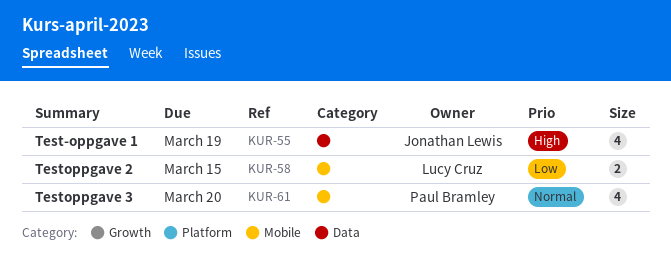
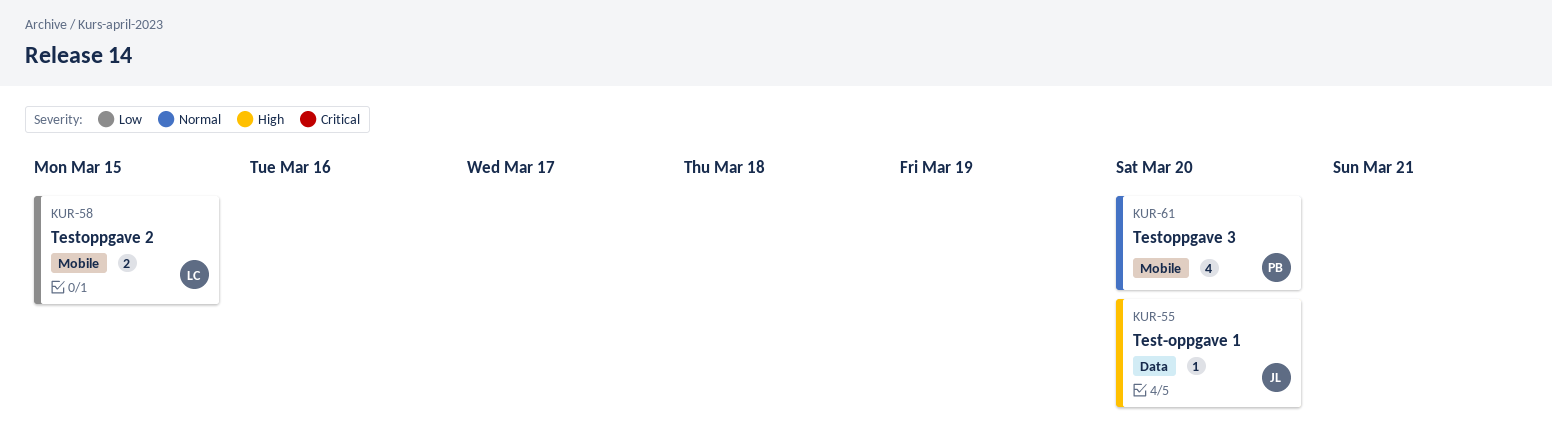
KUR-55, estimate: 4 -> 1
KUR-55, due: Mar 19 -> Mar 20

